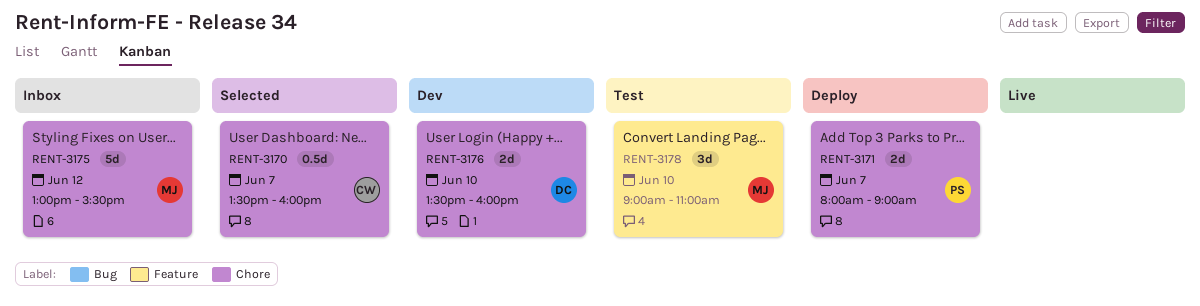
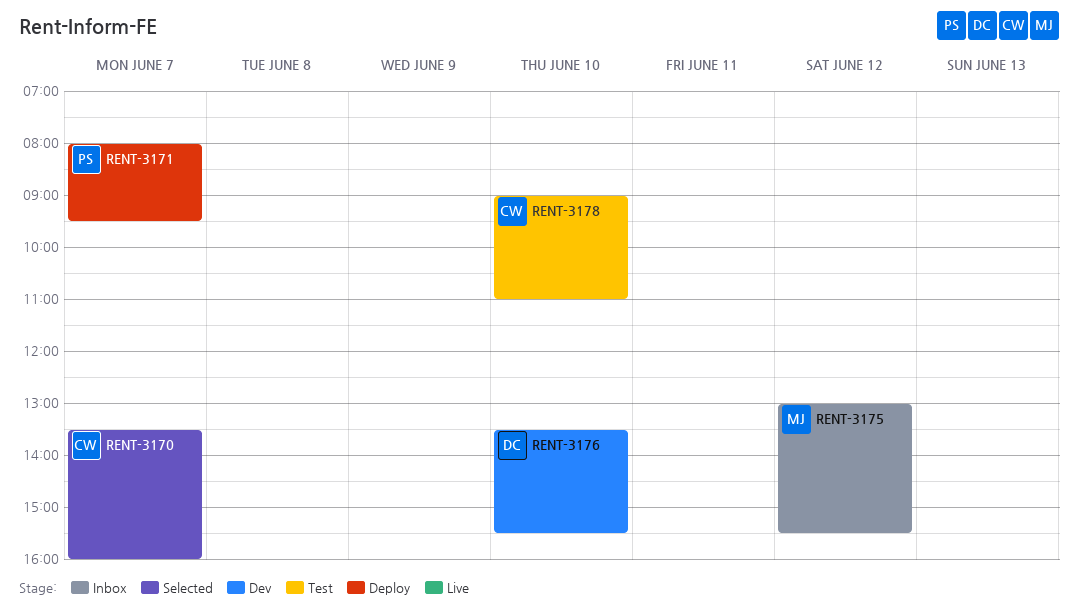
RENT-3171, ends: 09:00 -> 09:30
RENT-3176, ends: 16:00 -> 15:30
RENT-3178, owner: MJ -> CW

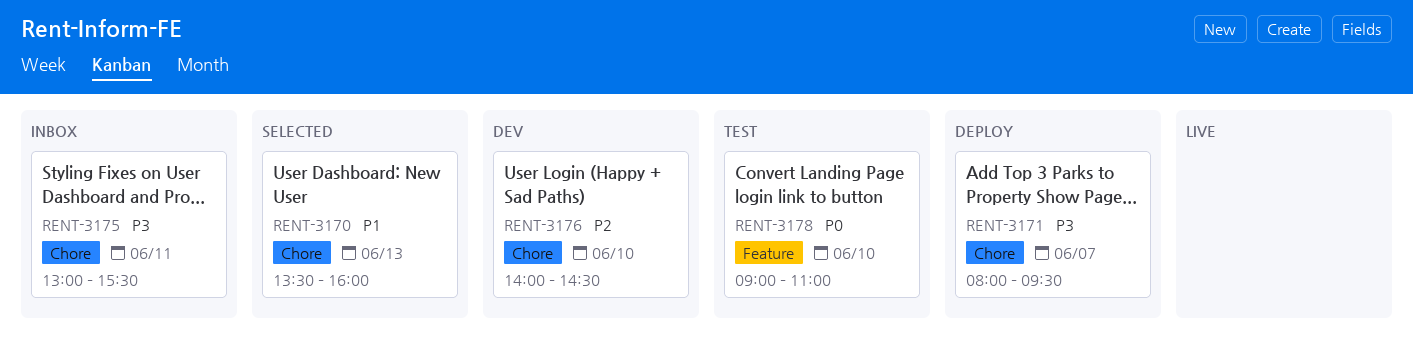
RENT-3170, day: Jun 7 -> Jun 13
RENT-3175, day: Jun 12 -> Jun 11
RENT-3176, begins: 13:30 -> 14:00
RENT-3176, ends: 15:30 -> 14:30

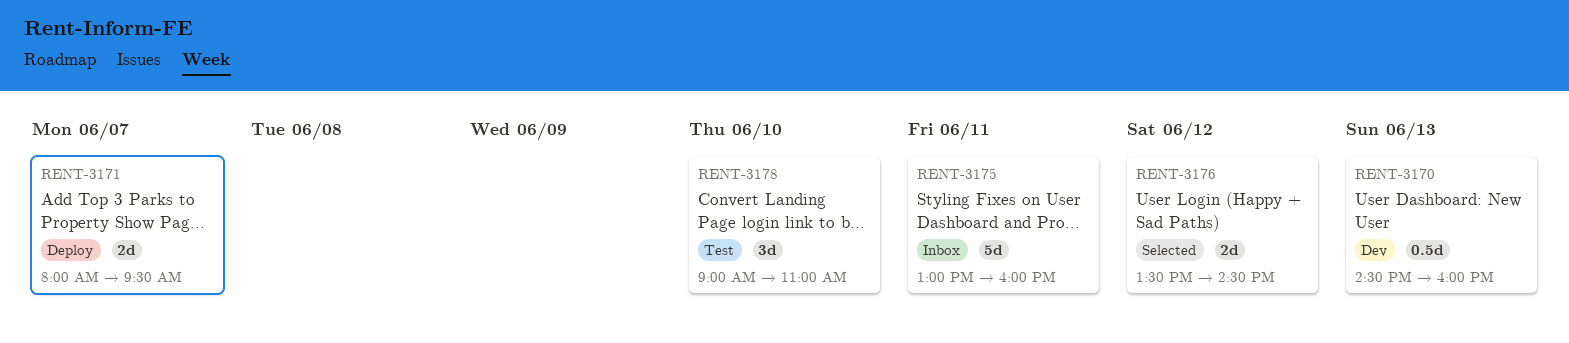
RENT-3170, status: Selected -> Dev
RENT-3170, begins: 13:30 -> 14:30
RENT-3175, ends: 15:30 -> 16:00
RENT-3176, status: Dev -> Selected
RENT-3176, day: Jun 10 -> Jun 12
RENT-3176, begins: 14:00 -> 13:30

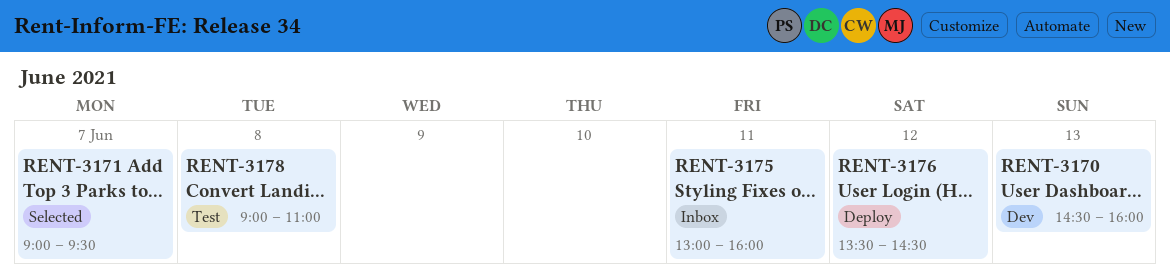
RENT-3171, status: Deploy -> Selected
RENT-3171, begins: 08:00 -> 09:00
RENT-3176, status: Selected -> Deploy
RENT-3178, day: Jun 10 -> Jun 8

